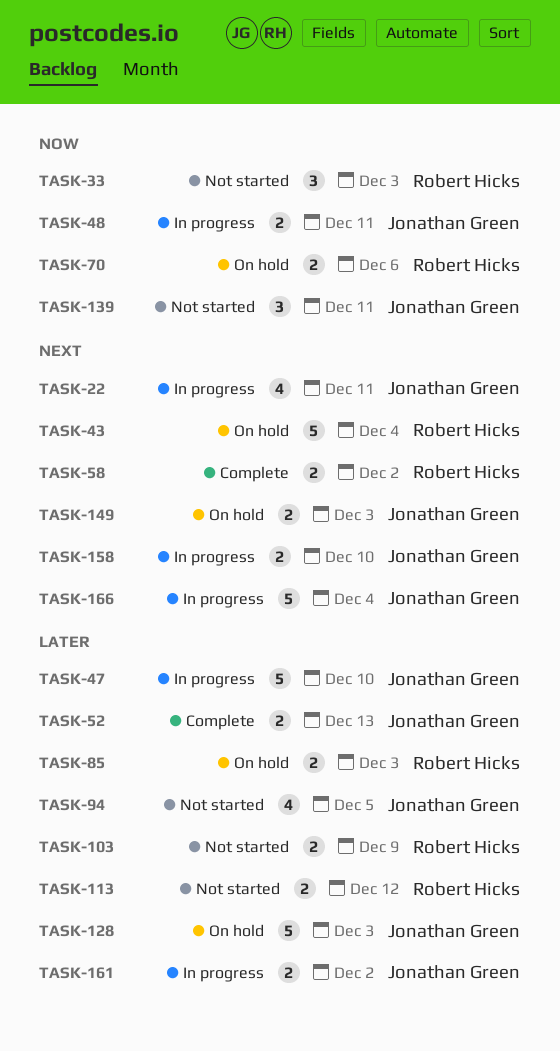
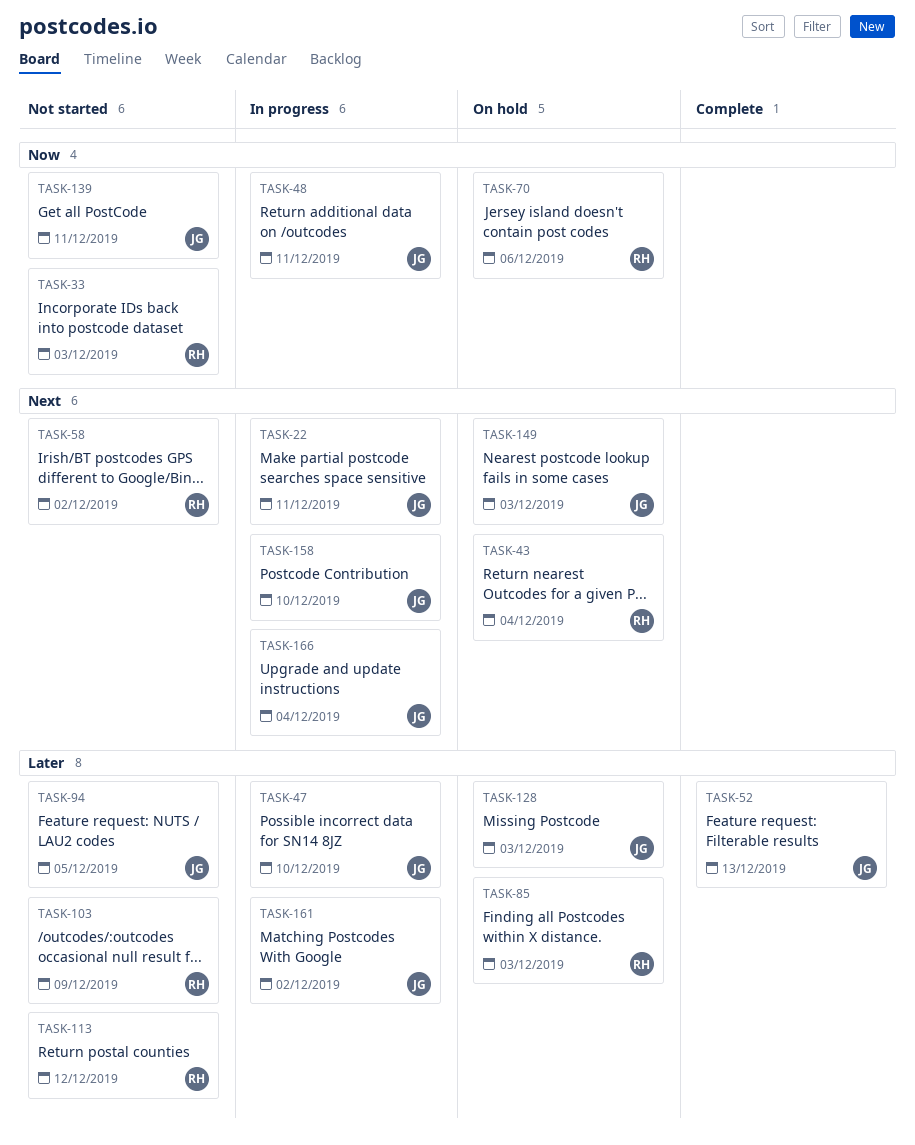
TASK-58, status: Complete -> Not started

